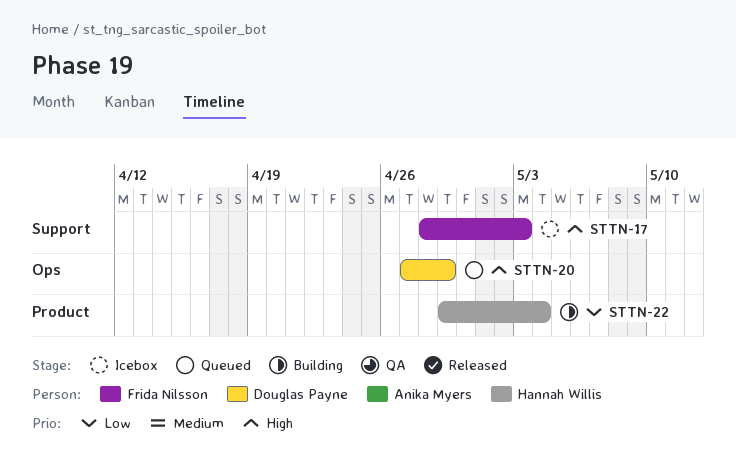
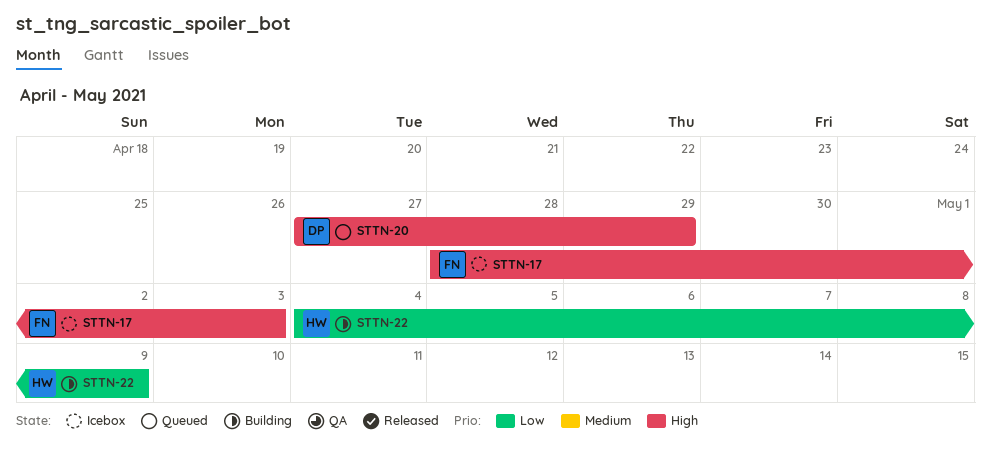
STTN-22, start: Apr 29 -> May 4
STTN-22, due: May 4 -> May 9

